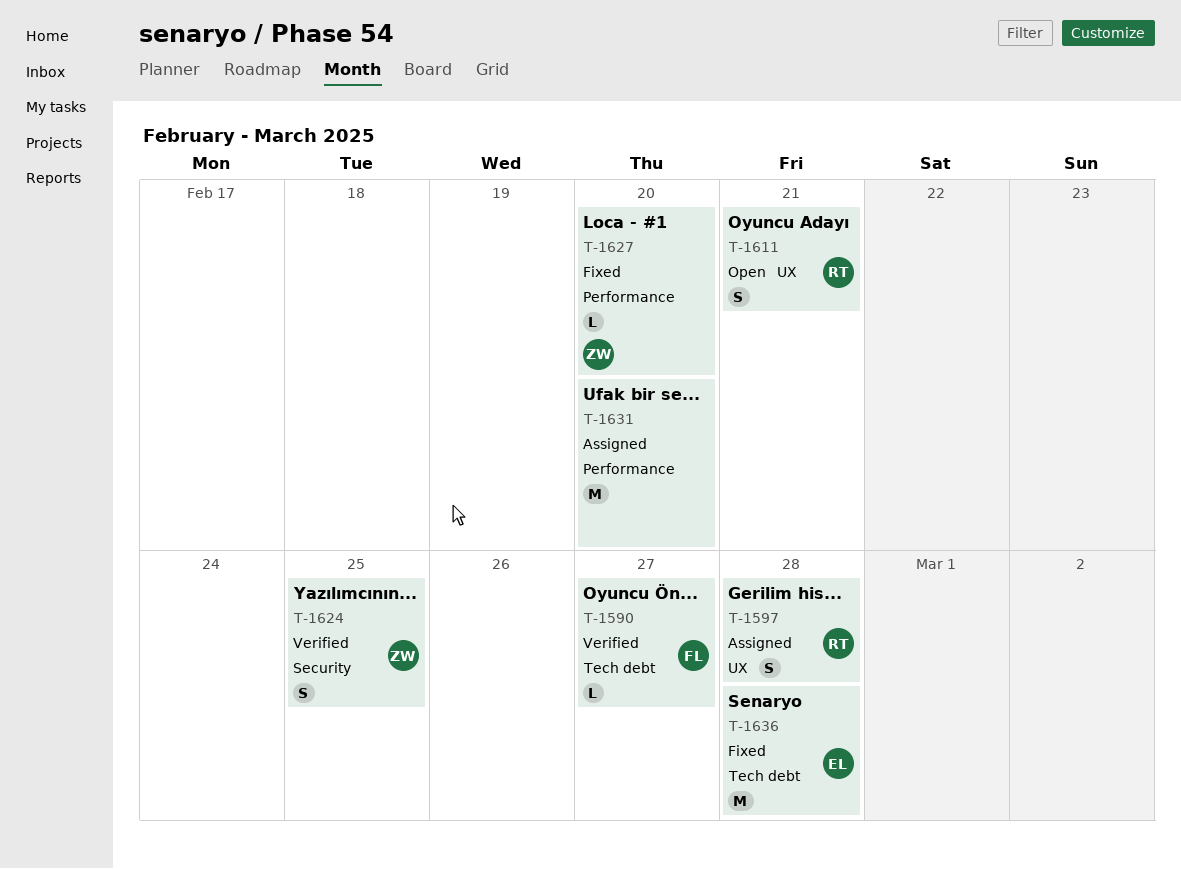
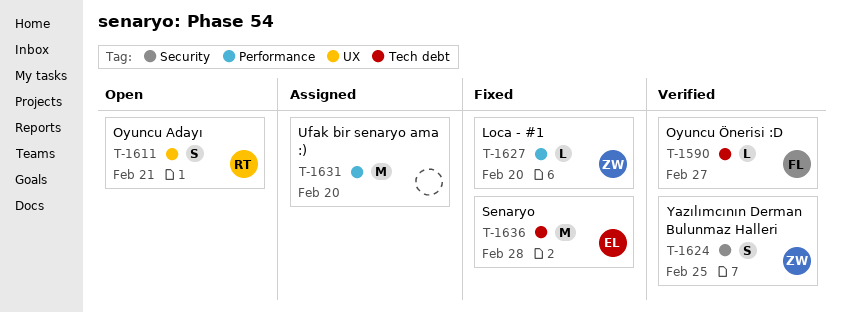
T-1597: present -> none

